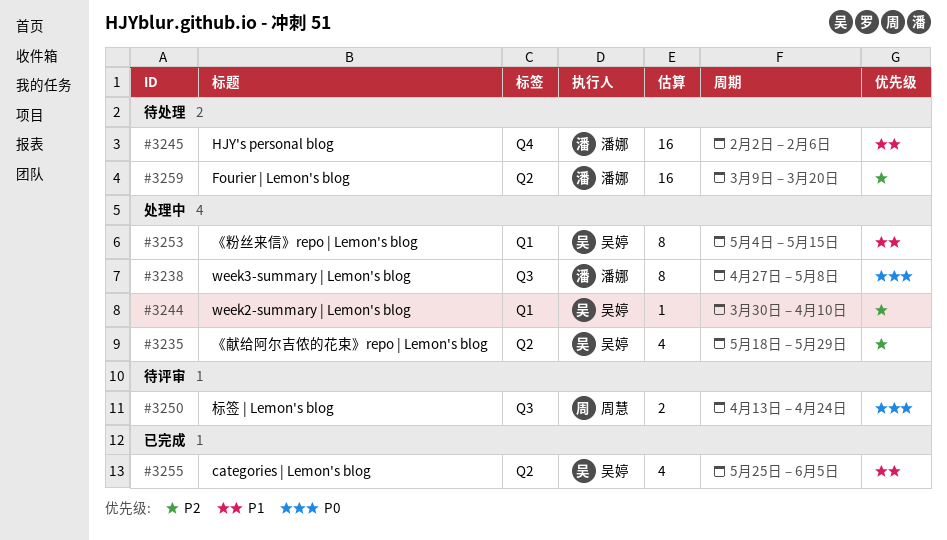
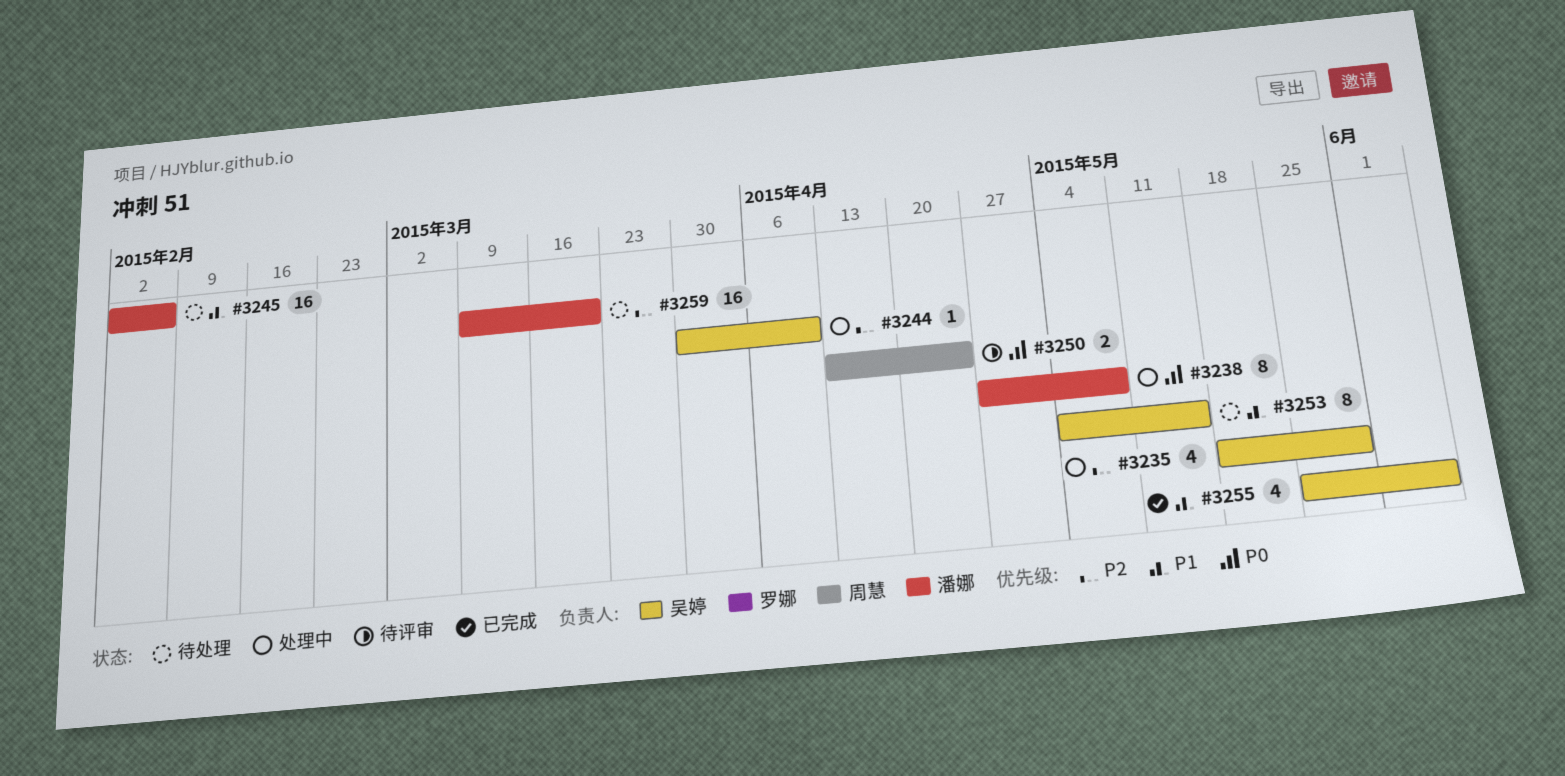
#3253, status: 处理中 -> 待处理

